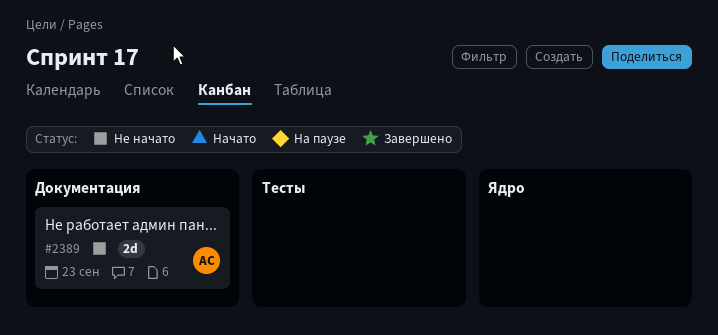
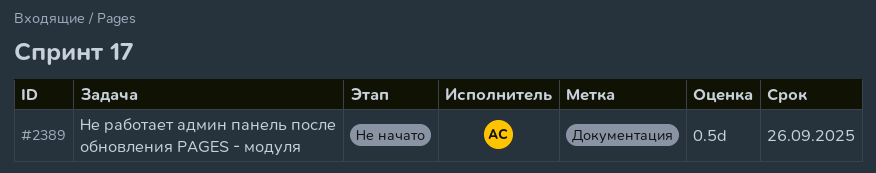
#2389, estimate: 2d -> 0.5d
#2389, due: Sep 23 -> Sep 26

